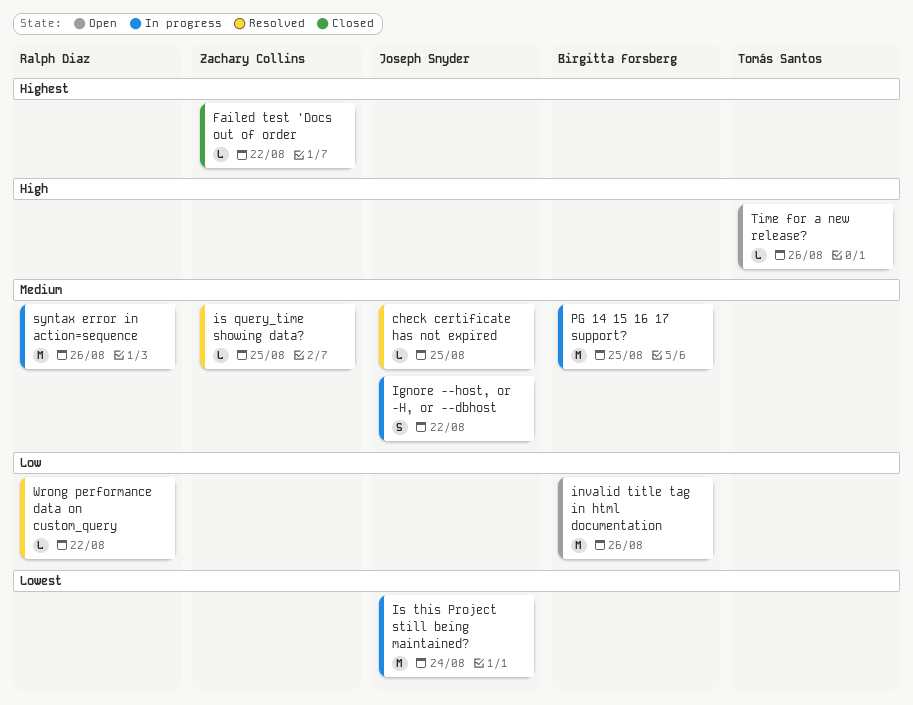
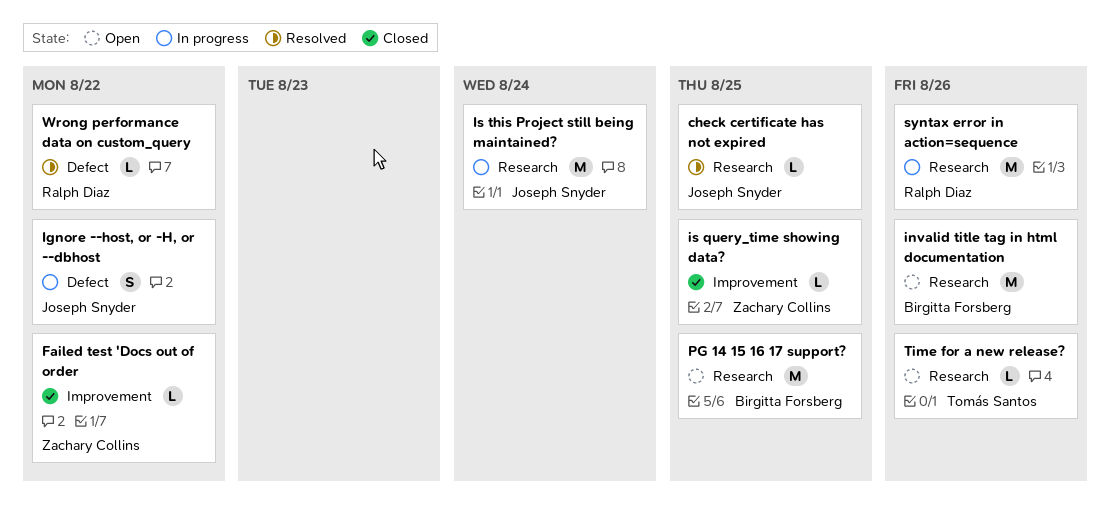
is query_time showing data?, status: Resolved -> Closed
PG 14 15 16 17 support?, status: In progress -> Open

